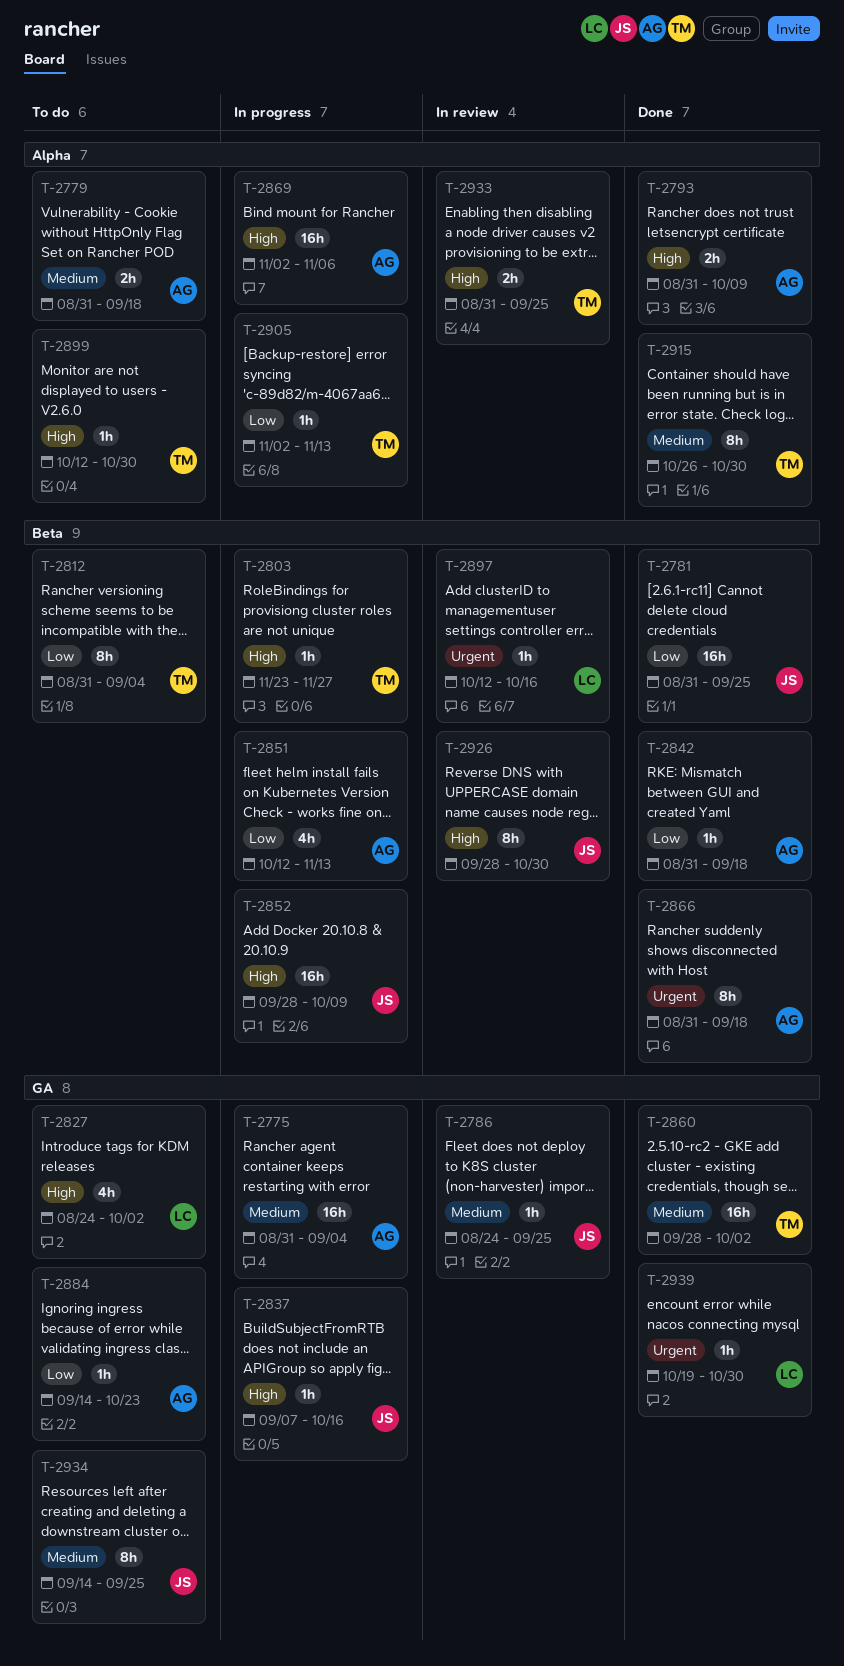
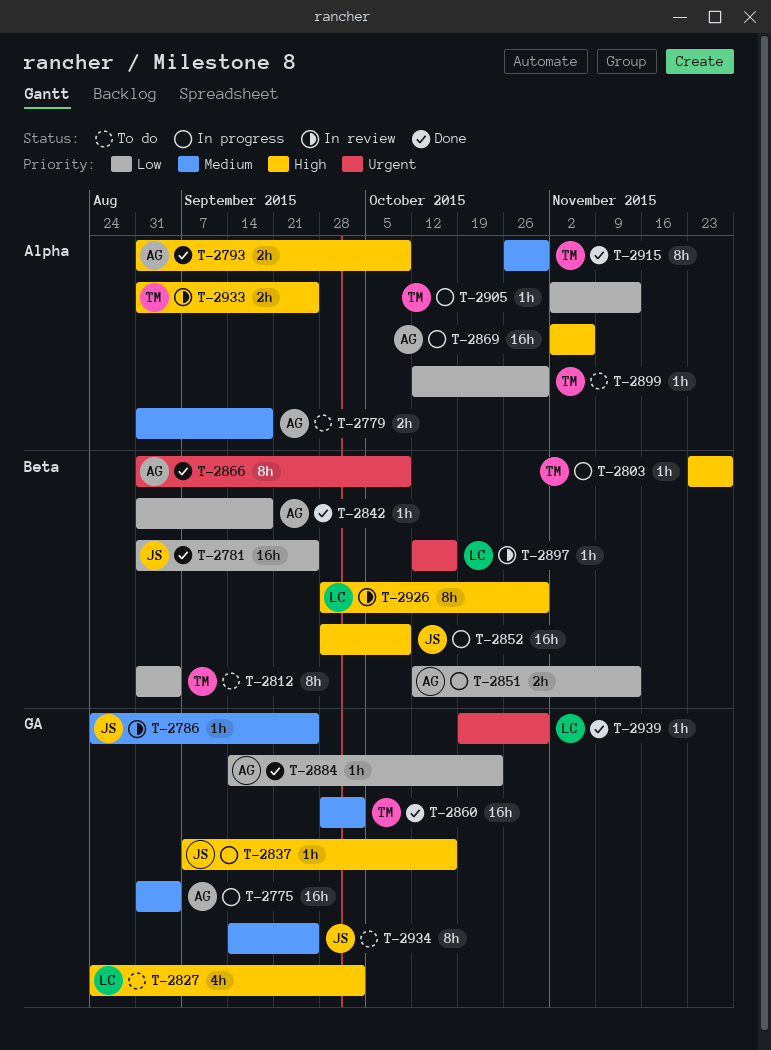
T-2851, estimate: 4h -> 2h
T-2866, due: Sep 18 -> Oct 9
T-2884, status: To do -> Done
T-2899, priority: High -> Low
T-2926, owner: JS -> LC

